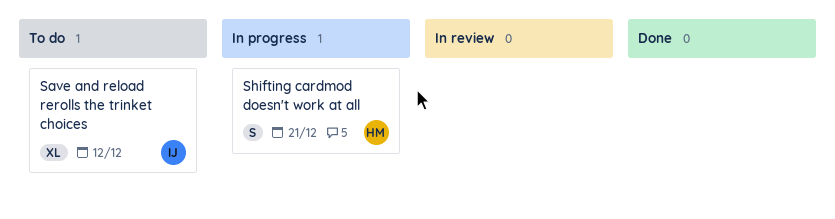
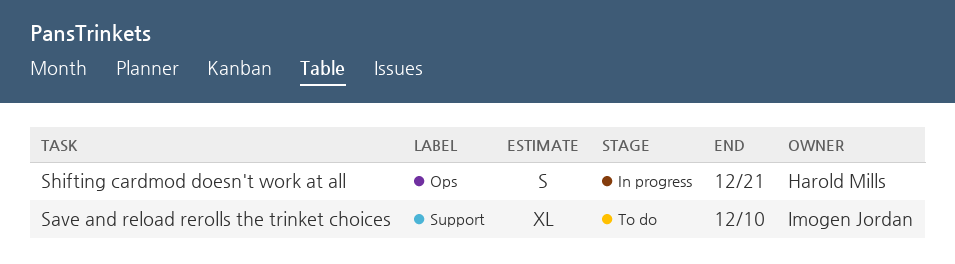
Save and reload rerolls the trinket choices, due: Dec 12 -> Dec 10

